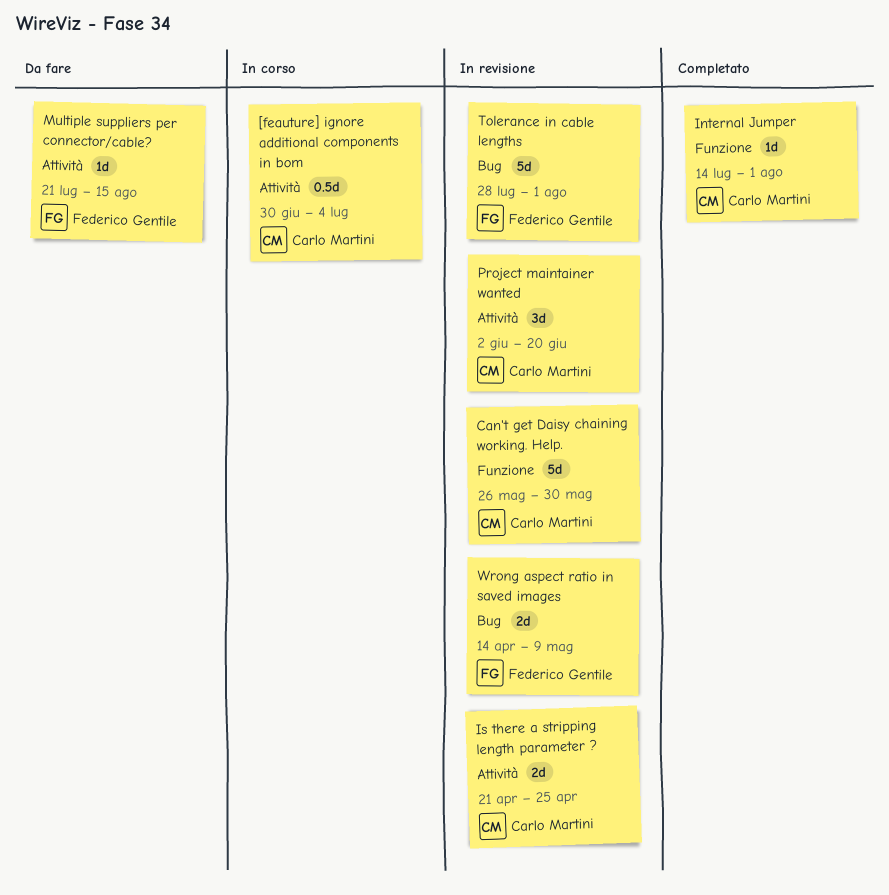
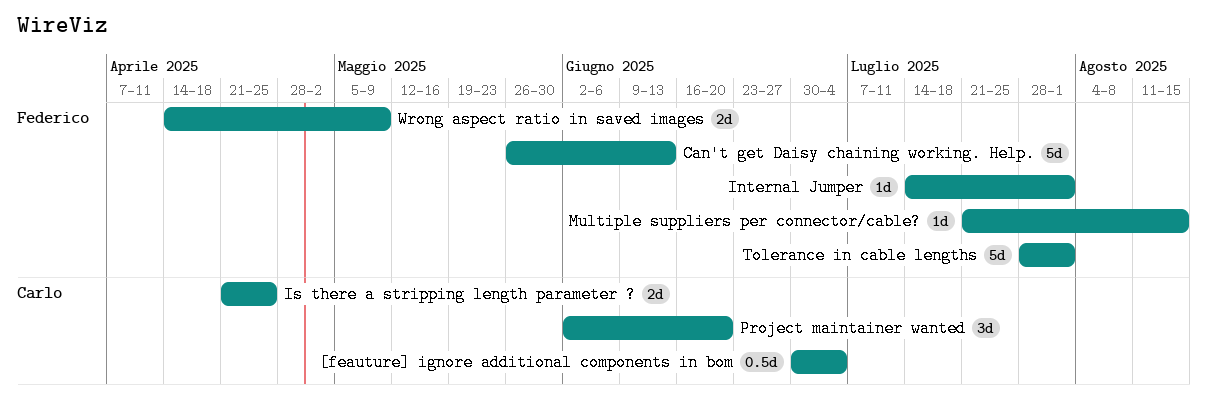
Can't get Daisy chaining working. Help., owner: Carlo Martini -> Federico Gentile
Can't get Daisy chaining working. Help., due: May 30 -> Jun 13
Internal Jumper, owner: Carlo Martini -> Federico Gentile

